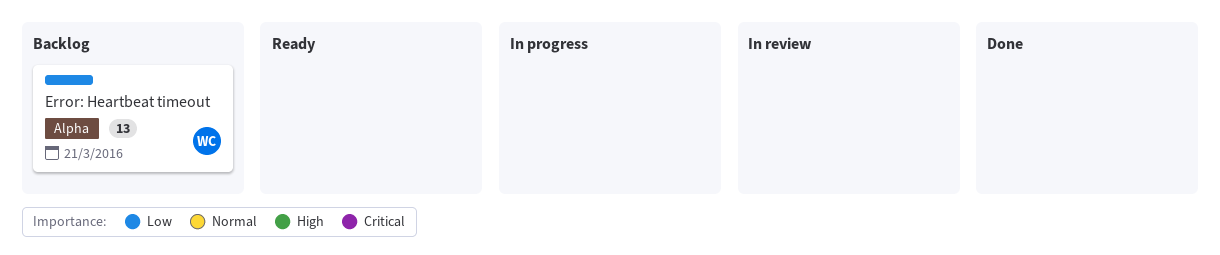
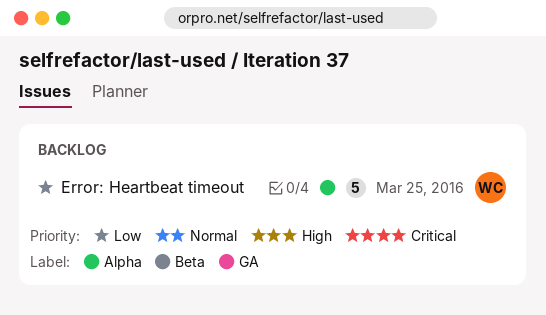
Error: Heartbeat timeout, estimate: 13 -> 5
Error: Heartbeat timeout, due: Mar 21 -> Mar 25

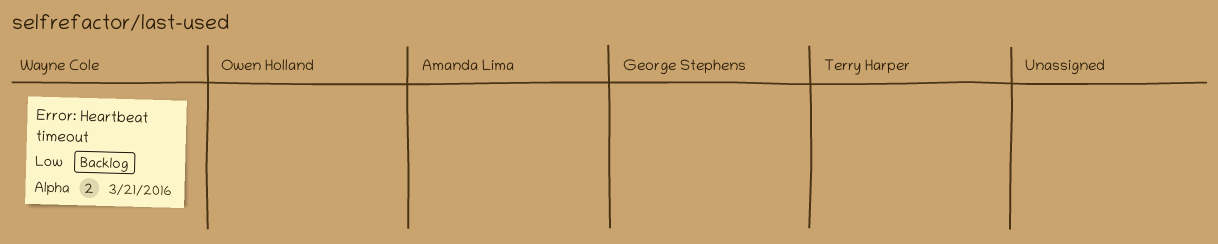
Error: Heartbeat timeout, estimate: 5 -> 2
Error: Heartbeat timeout, due: Mar 25 -> Mar 21

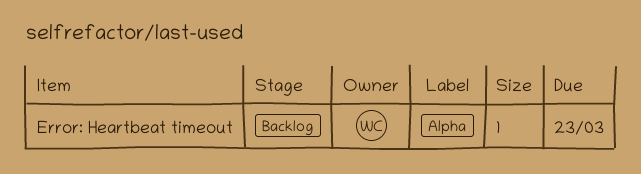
Error: Heartbeat timeout, estimate: 2 -> 1
Error: Heartbeat timeout, due: Mar 21 -> Mar 23

